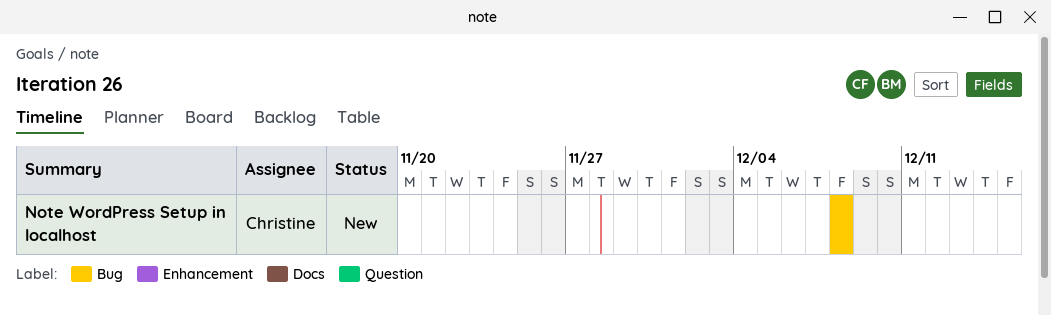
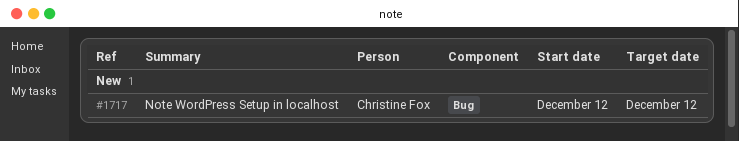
Note WordPress Setup in localhost, start: Dec 8 -> Dec 12
Note WordPress Setup in localhost, due: Dec 8 -> Dec 12

